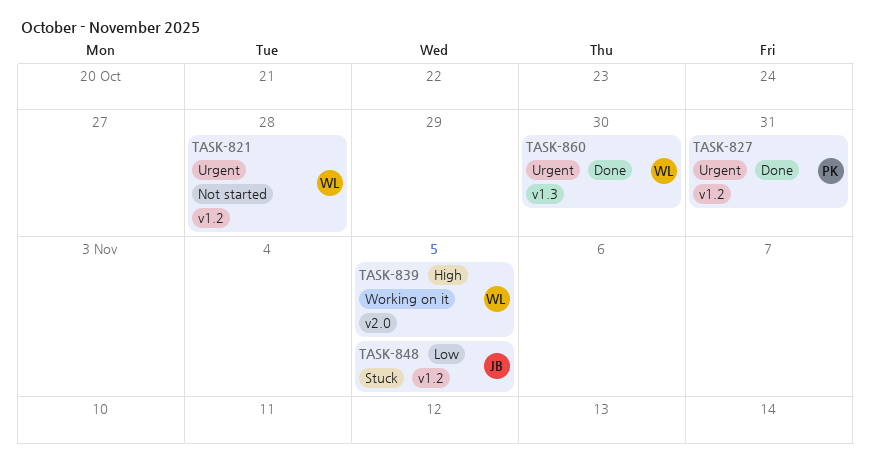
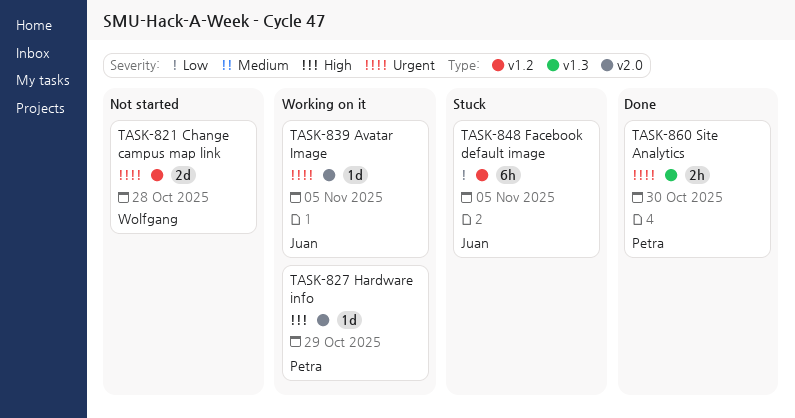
TASK-827, status: Done -> Working on it
TASK-827, priority: Urgent -> High
TASK-827, label: v1.2 -> v2.0
TASK-827, due: Oct 31 -> Oct 29
TASK-839, owner: Wolfgang -> Juan
TASK-839, priority: High -> Urgent
TASK-860, owner: Wolfgang -> Petra

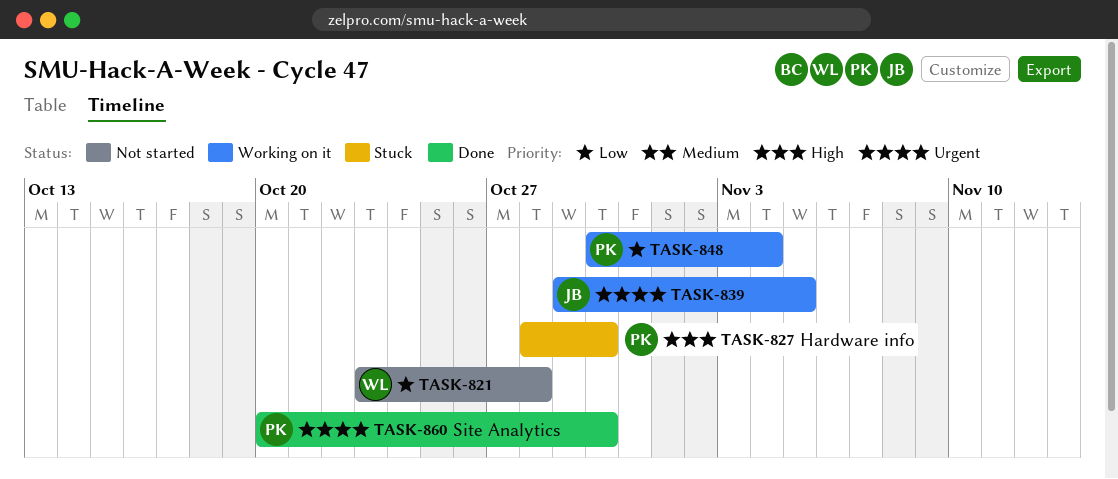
TASK-821, priority: Urgent -> Low
TASK-827, status: Working on it -> Stuck
TASK-827, due: Oct 29 -> Oct 30
TASK-848, status: Stuck -> Working on it
TASK-848, owner: Juan -> Petra
TASK-848, due: Nov 5 -> Nov 4

